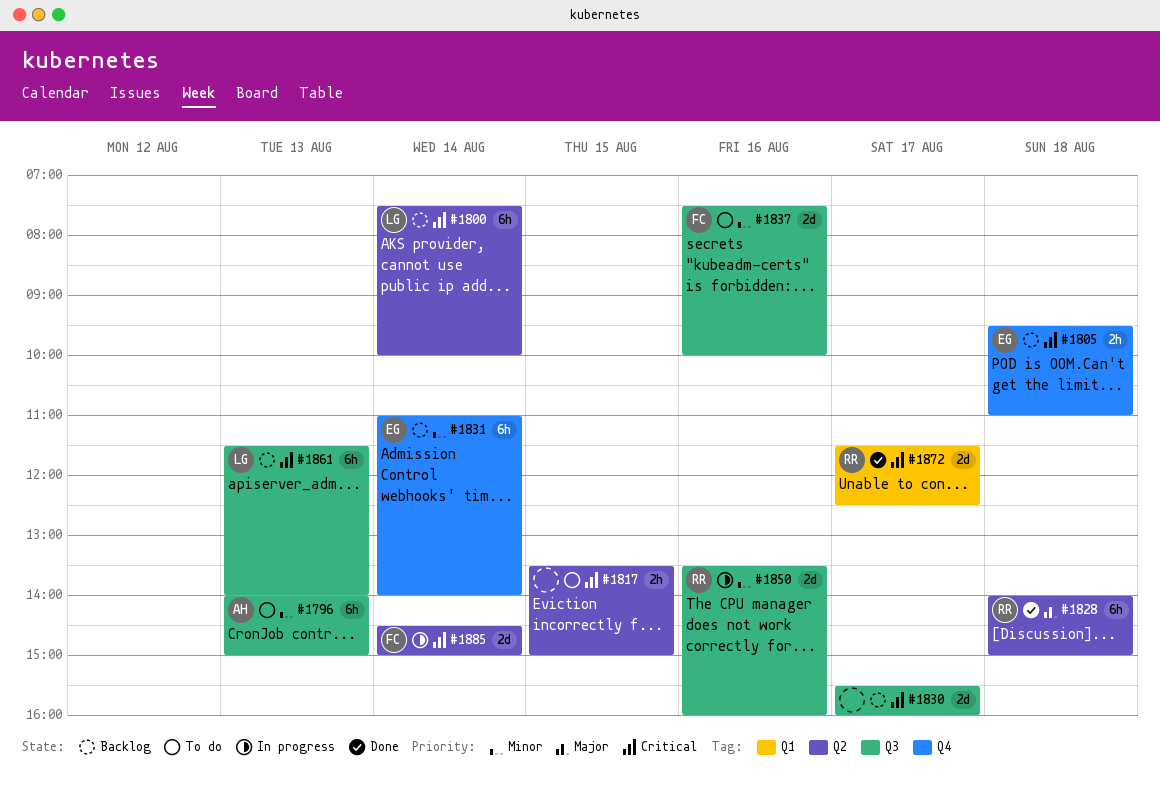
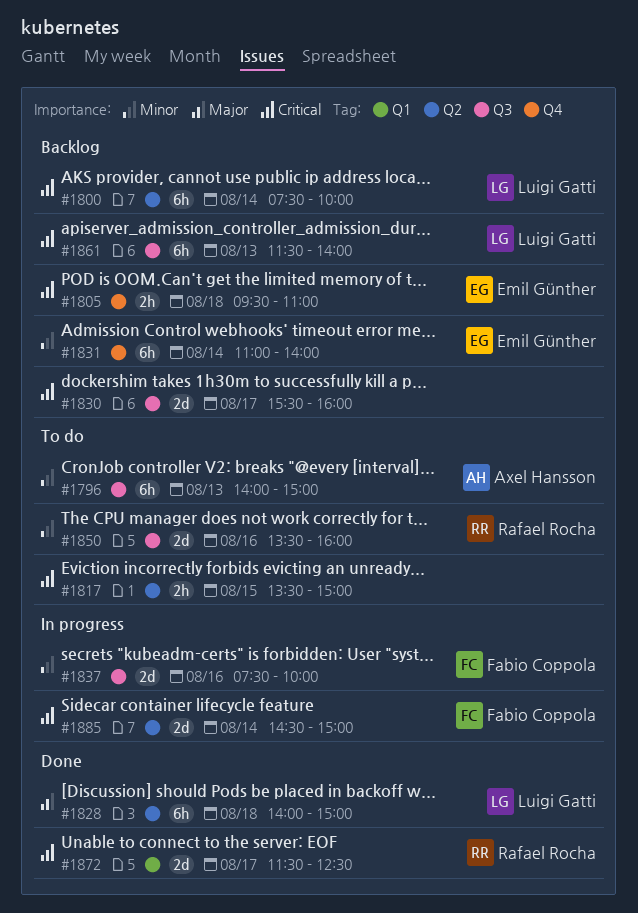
#1828, owner: Rafael Rocha -> Luigi Gatti
#1837, status: To do -> In progress
#1850, status: In progress -> To do

